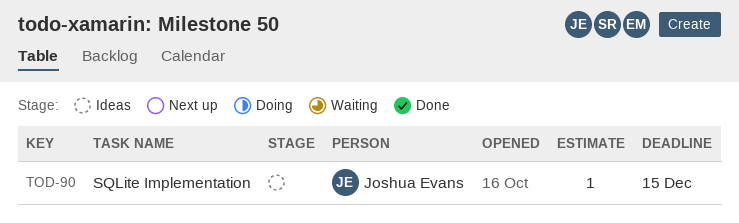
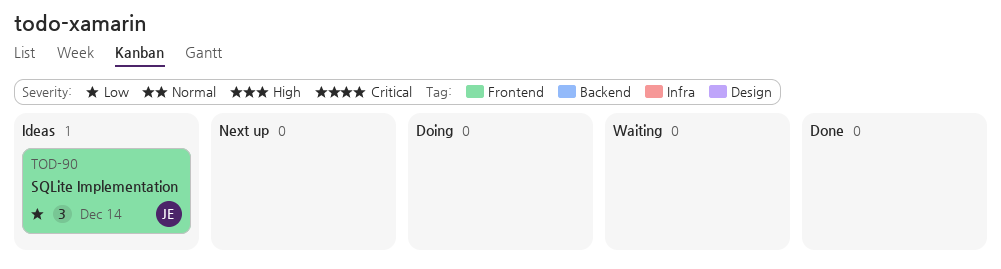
TOD-90, estimate: 1 -> 3
TOD-90, due: Dec 15 -> Dec 14

